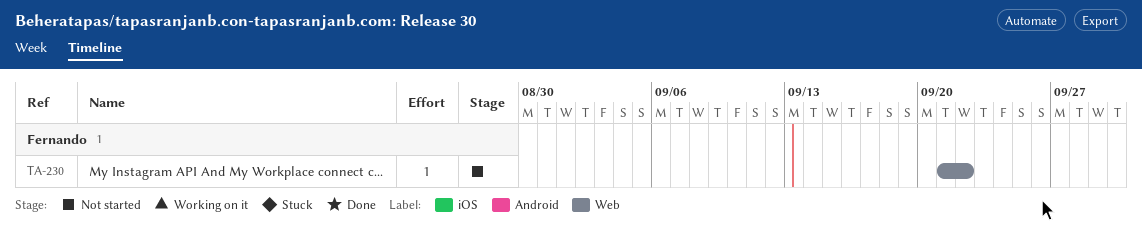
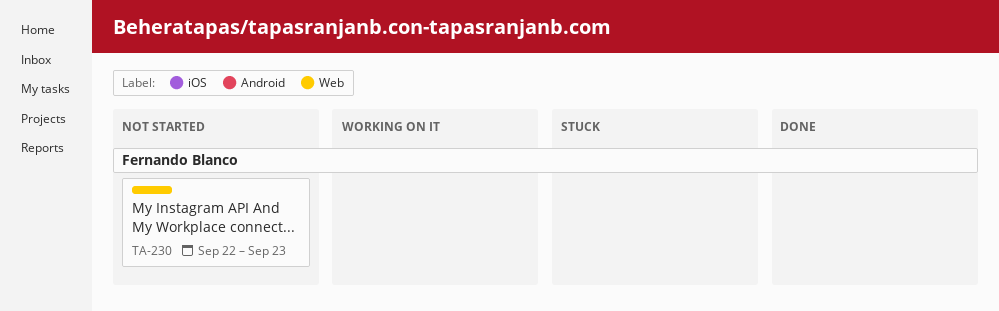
TA-230, start: Sep 21 -> Sep 22
TA-230, due: Sep 22 -> Sep 23

